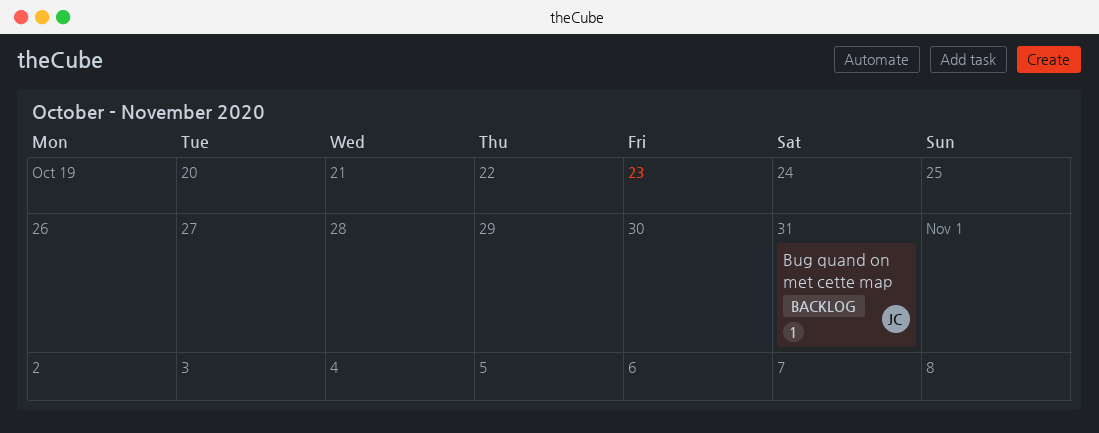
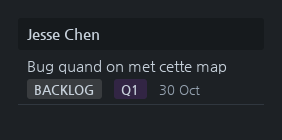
Bug quand on met cette map, due: Oct 31 -> Oct 30

